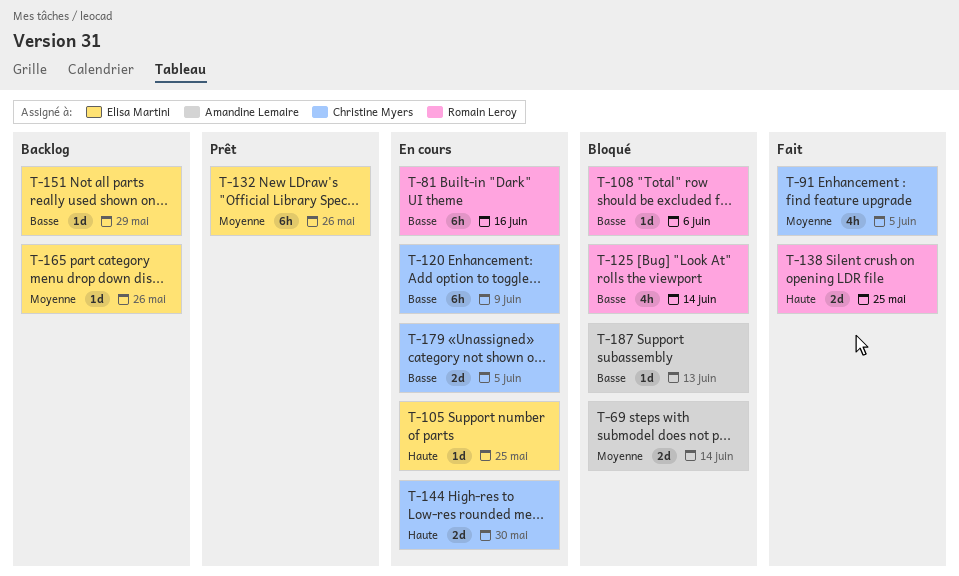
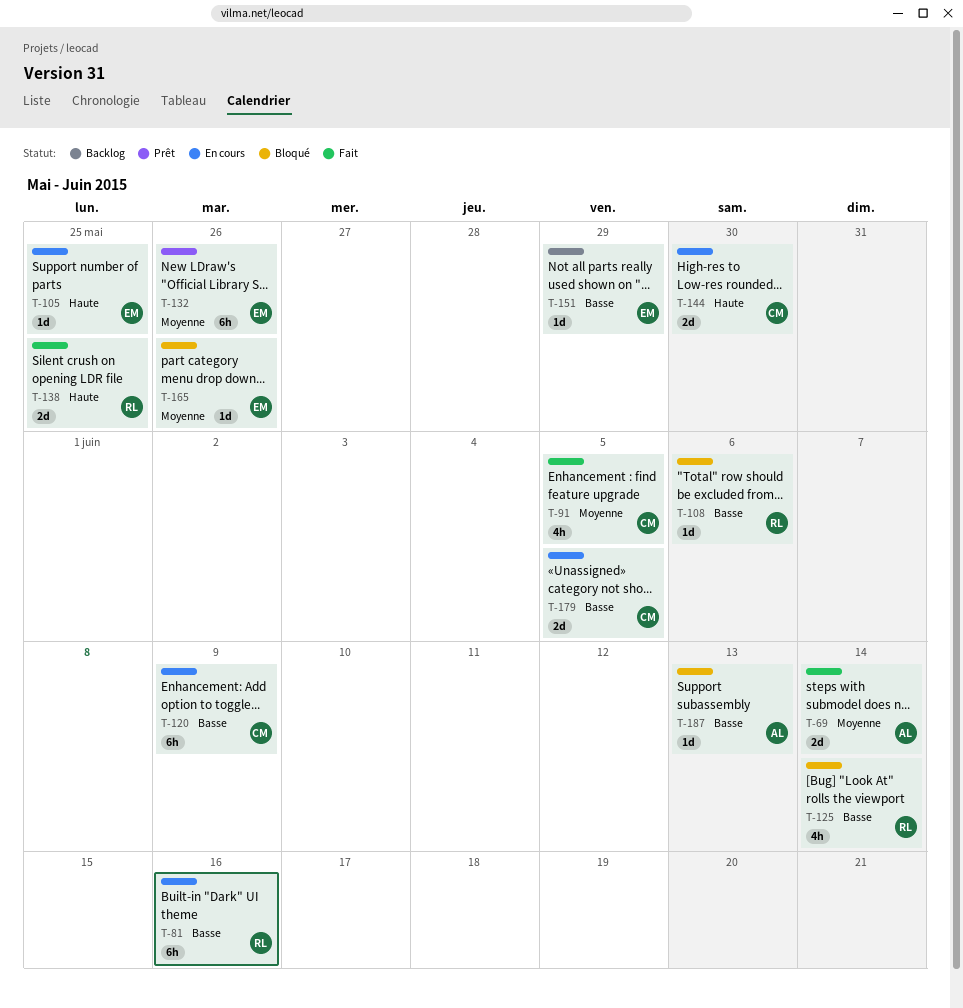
T-69, status: Bloqué -> Fait
T-165, status: Backlog -> Bloqué

